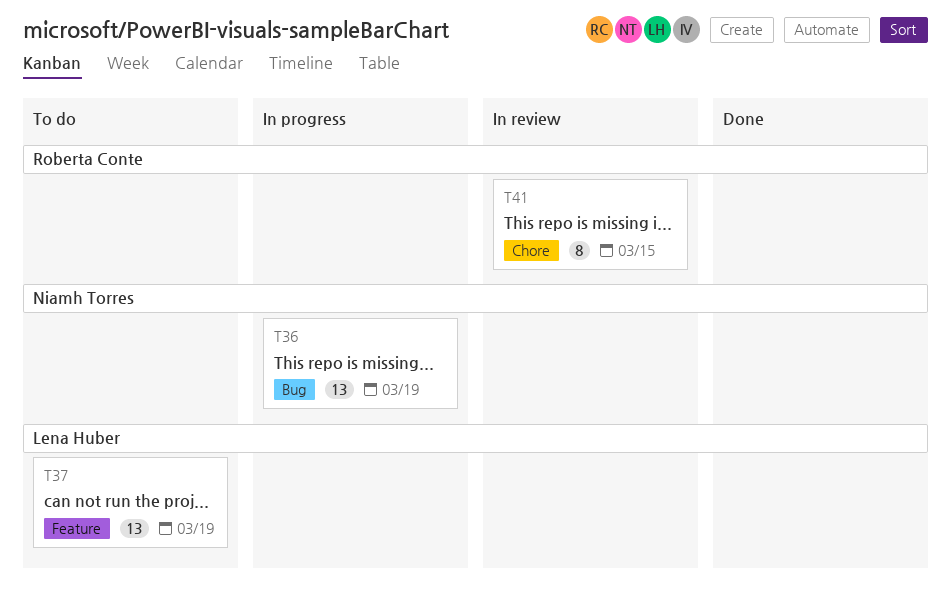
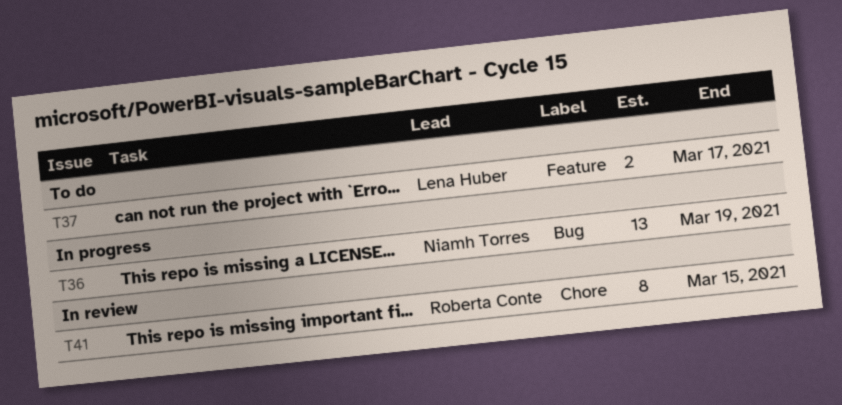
T37, estimate: 13 -> 2
T37, due: Mar 19 -> Mar 17

